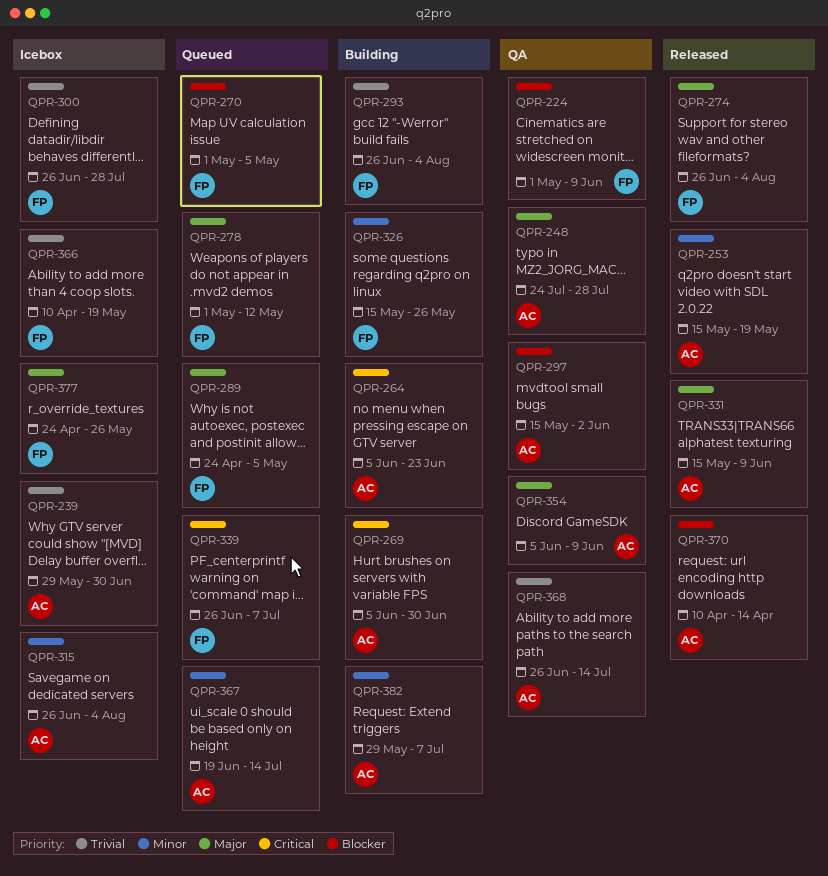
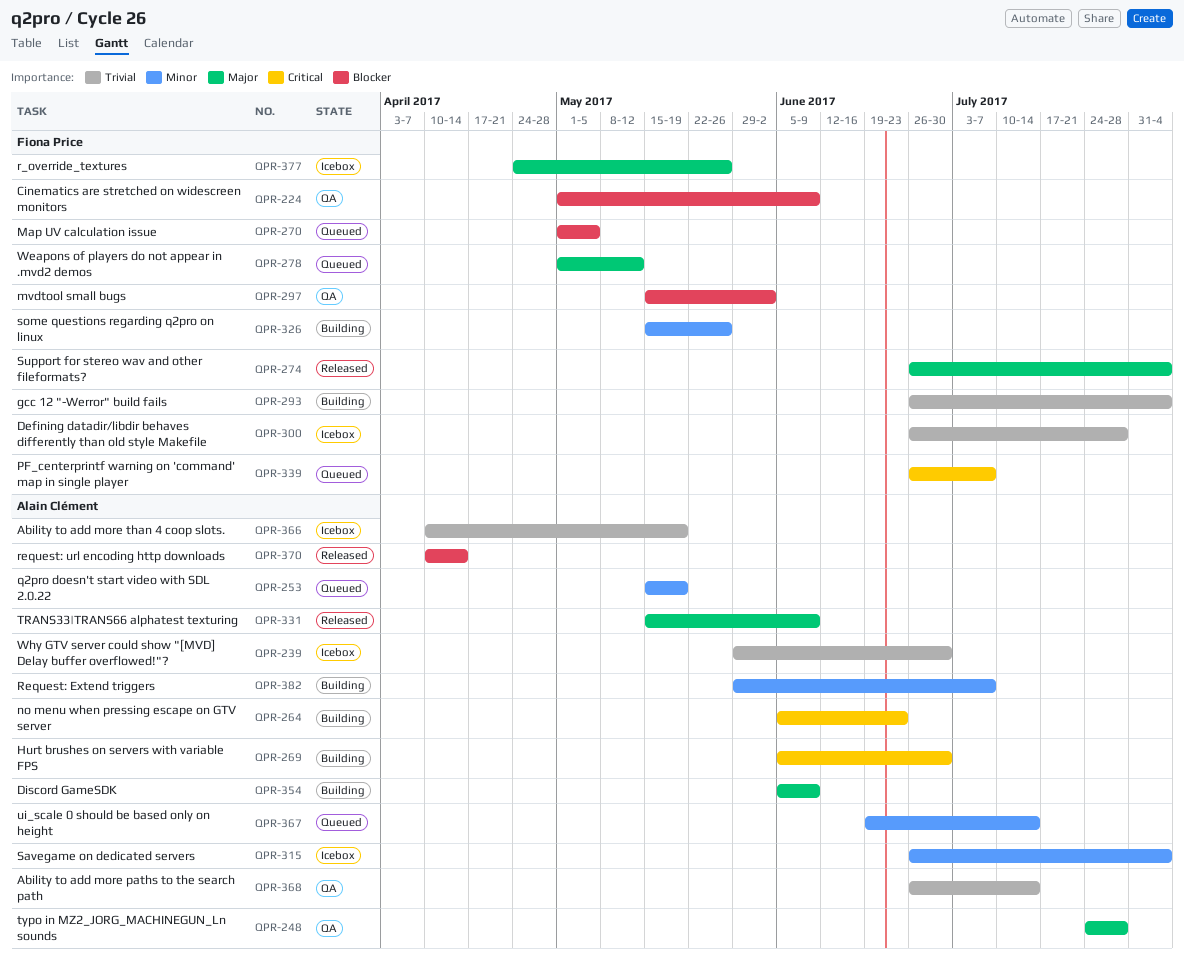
QPR-253, status: Released -> Queued
QPR-289: present -> none
QPR-297, owner: Alain Clément -> Fiona Price
QPR-354, status: QA -> Building
QPR-366, owner: Fiona Price -> Alain Clément

